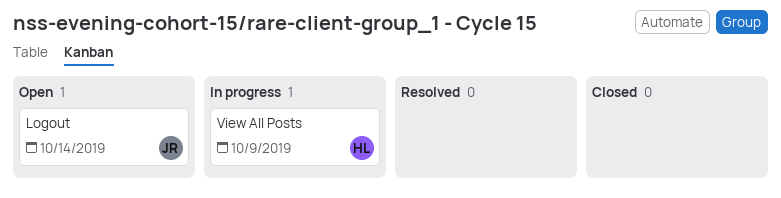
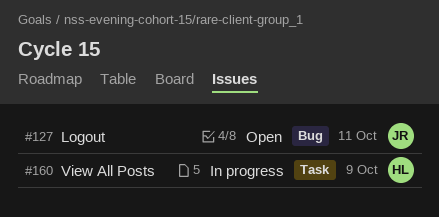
Logout, due: Oct 14 -> Oct 11

